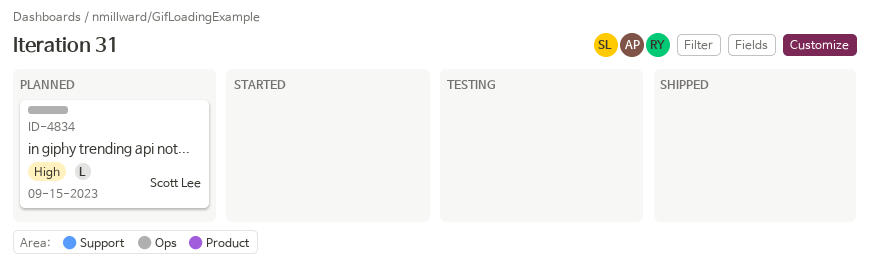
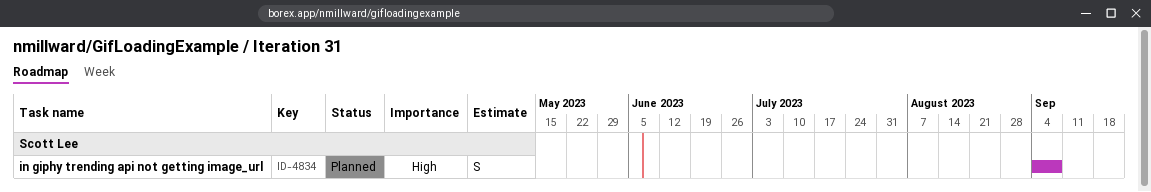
ID-4834, estimate: L -> S
ID-4834, due: Sep 15 -> Sep 8

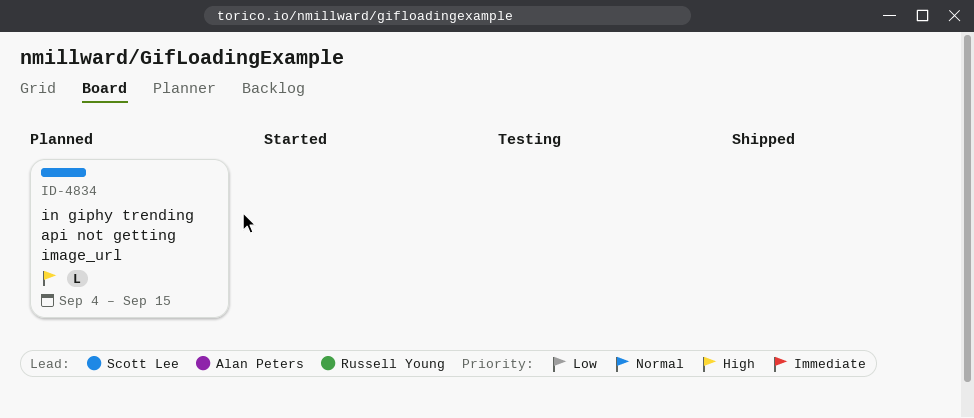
ID-4834, estimate: S -> L
ID-4834, due: Sep 8 -> Sep 15

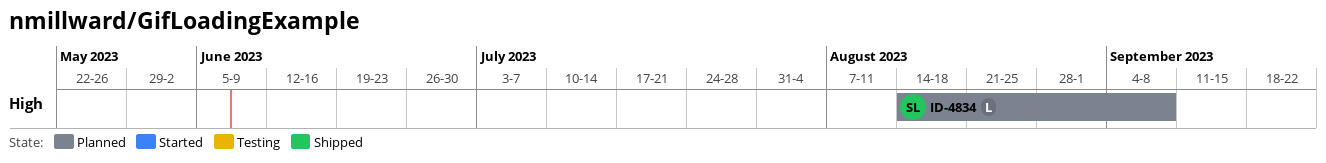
ID-4834, start: Sep 4 -> Aug 14
ID-4834, due: Sep 15 -> Sep 8

